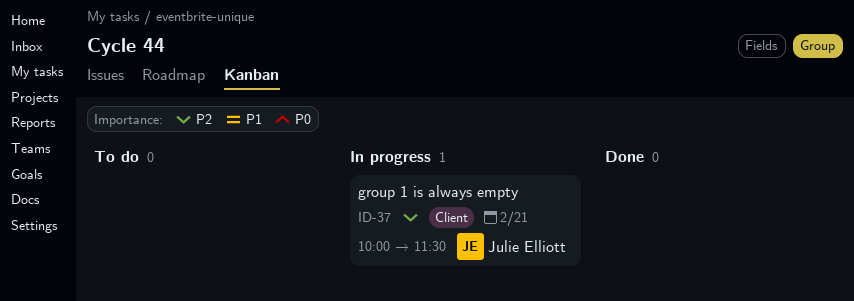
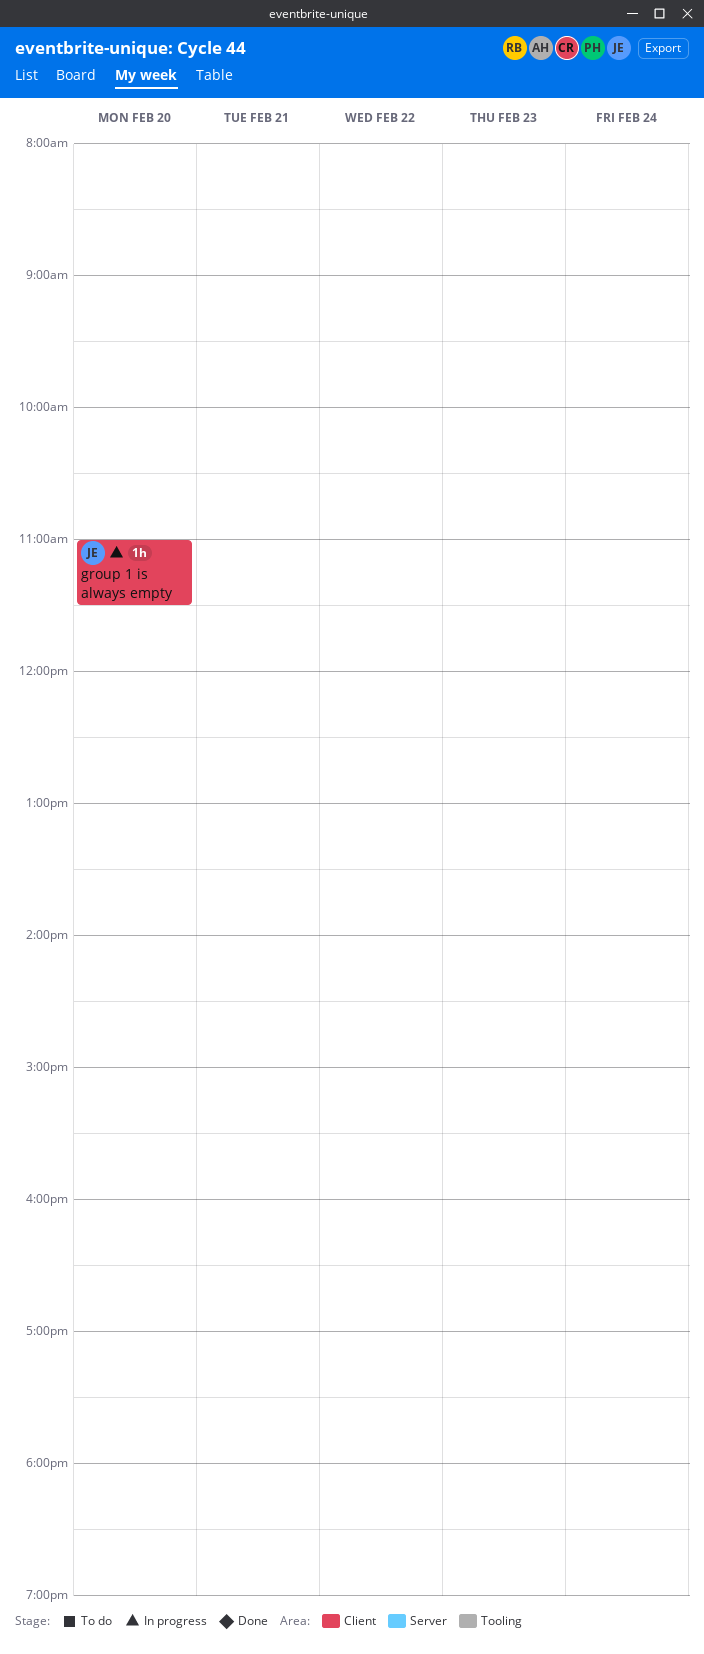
group 1 is always empty, day: Feb 21 -> Feb 20
group 1 is always empty, begins: 10:00 -> 11:00

